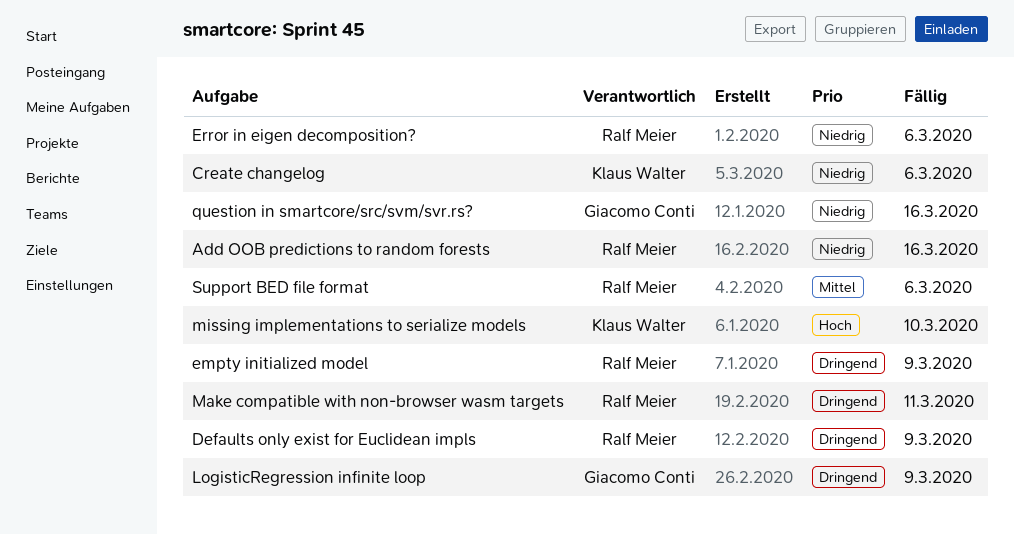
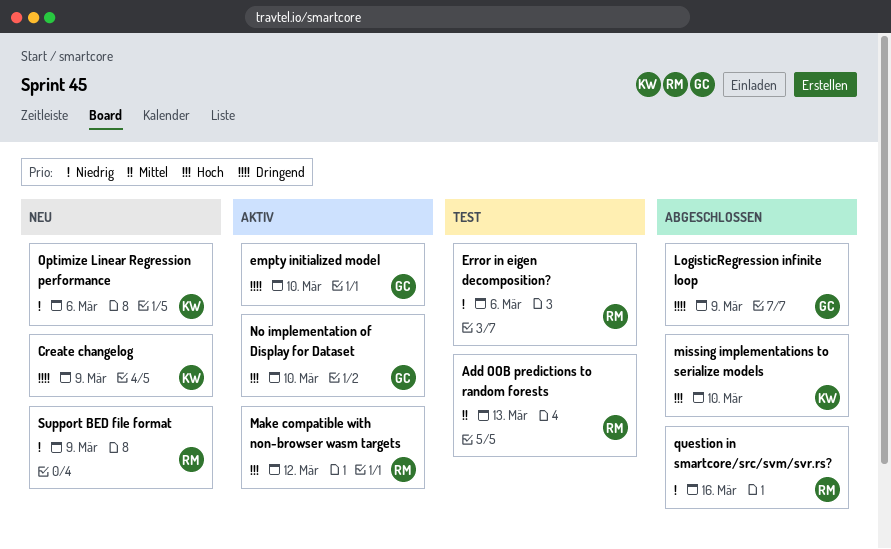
Add OOB predictions to random forests, priority: Niedrig -> Mittel
Add OOB predictions to random forests, due: Mar 16 -> Mar 13
Create changelog, priority: Niedrig -> Dringend
Create changelog, due: Mar 6 -> Mar 9
Defaults only exist for Euclidean impls: present -> none
empty initialized model, owner: Ralf Meier -> Giacomo Conti
empty initialized model, due: Mar 9 -> Mar 10
Make compatible with non-browser wasm targets, priority: Dringend -> Hoch
Make compatible with non-browser wasm targets, due: Mar 11 -> Mar 12
No implementation of Display for Dataset: none -> present
Optimize Linear Regression performance: none -> present
question in smartcore/src/svm/svr.rs?, owner: Giacomo Conti -> Ralf Meier
Support BED file format, priority: Mittel -> Niedrig
Support BED file format, due: Mar 6 -> Mar 9

